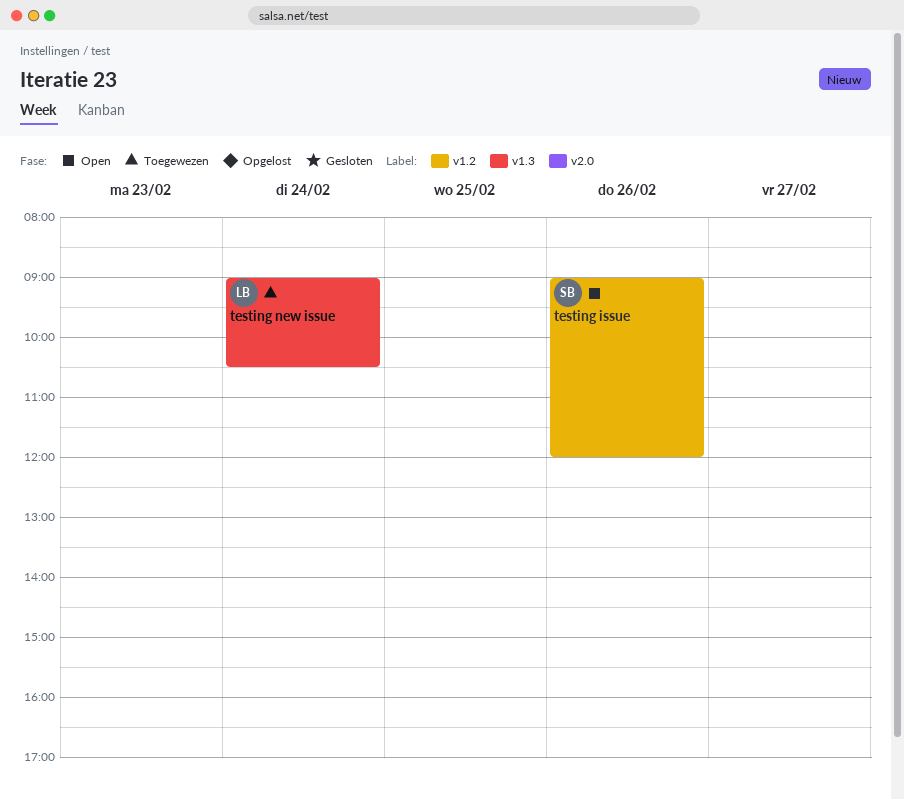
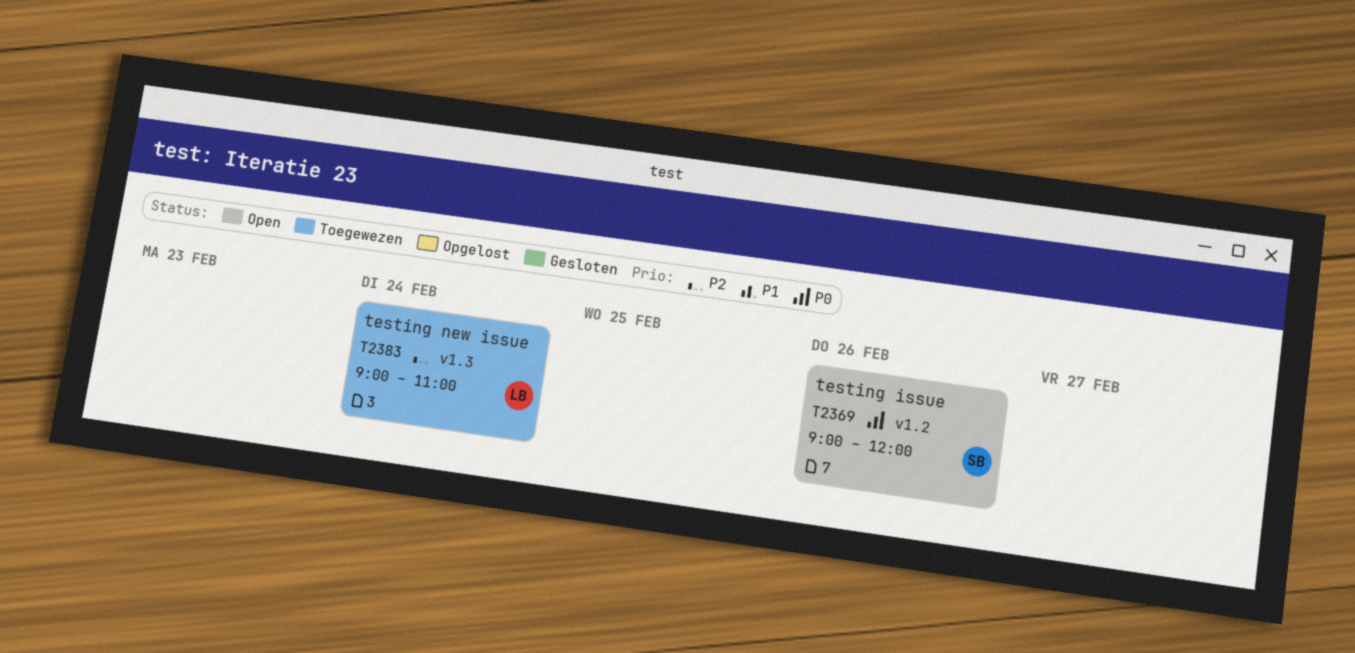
testing new issue, ends: 10:30 -> 11:00

